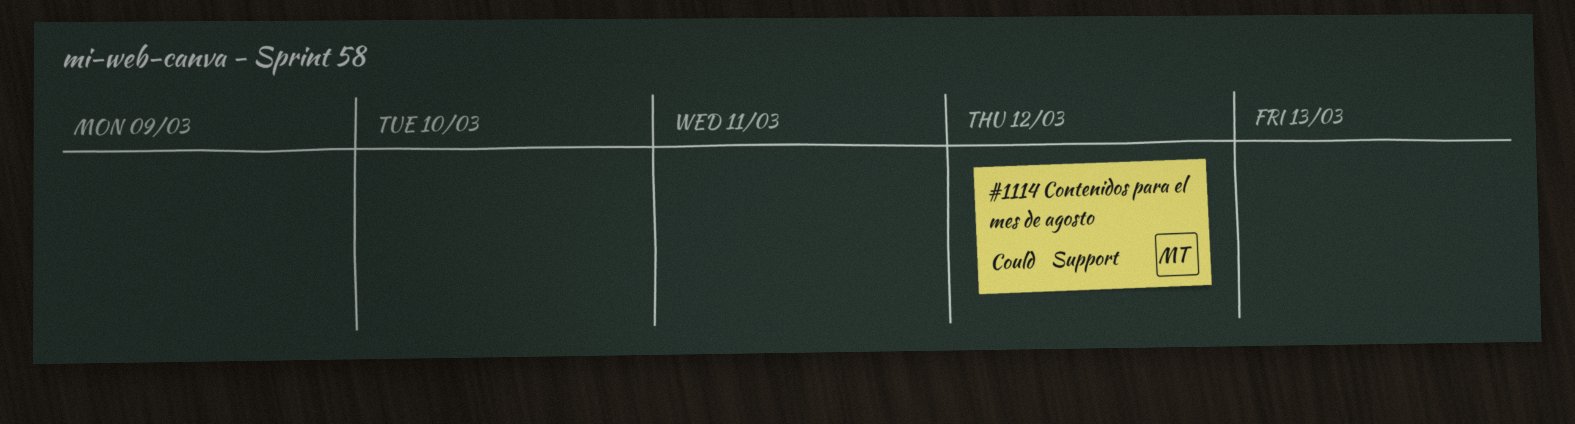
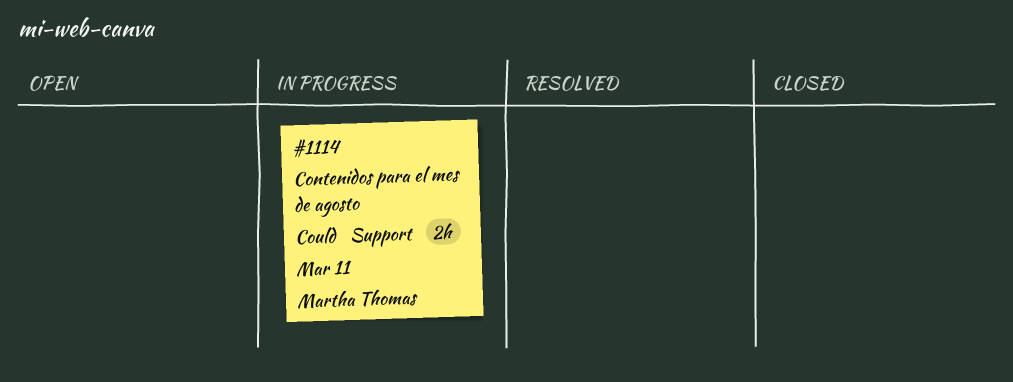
#1114, due: Mar 12 -> Mar 11

